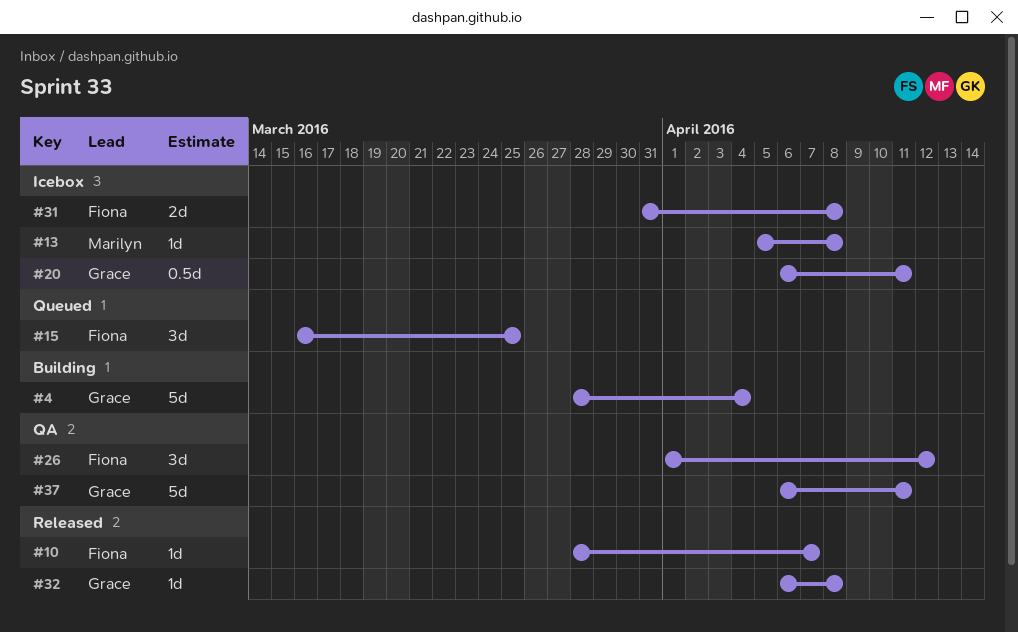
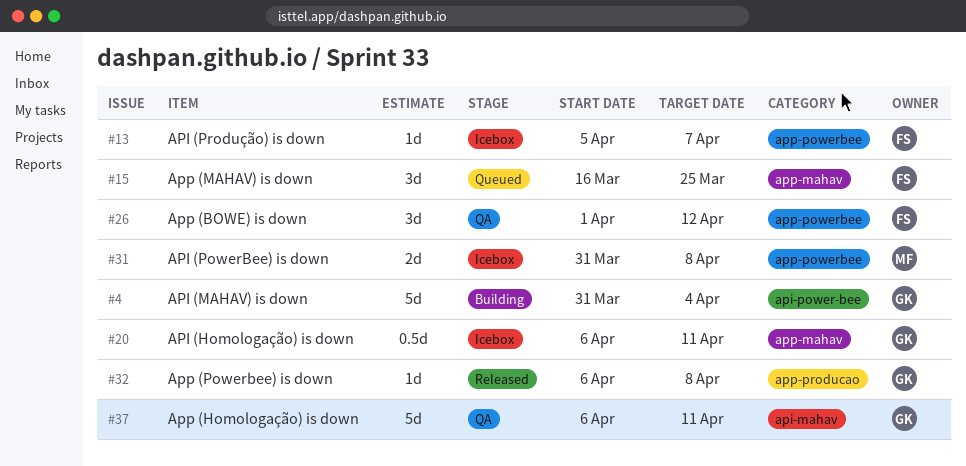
#4, start: Mar 28 -> Mar 31
#10: present -> none
#13, owner: Marilyn -> Fiona
#13, due: Apr 8 -> Apr 7
#31, owner: Fiona -> Marilyn

